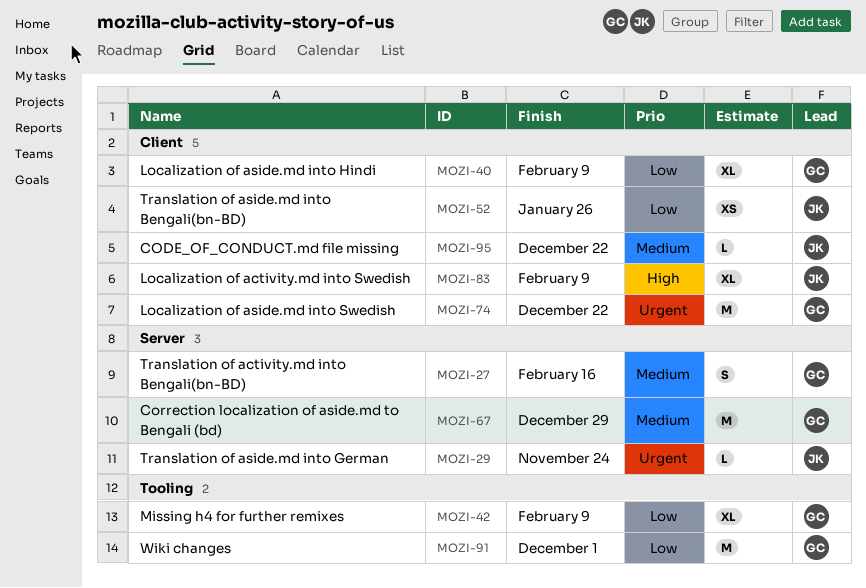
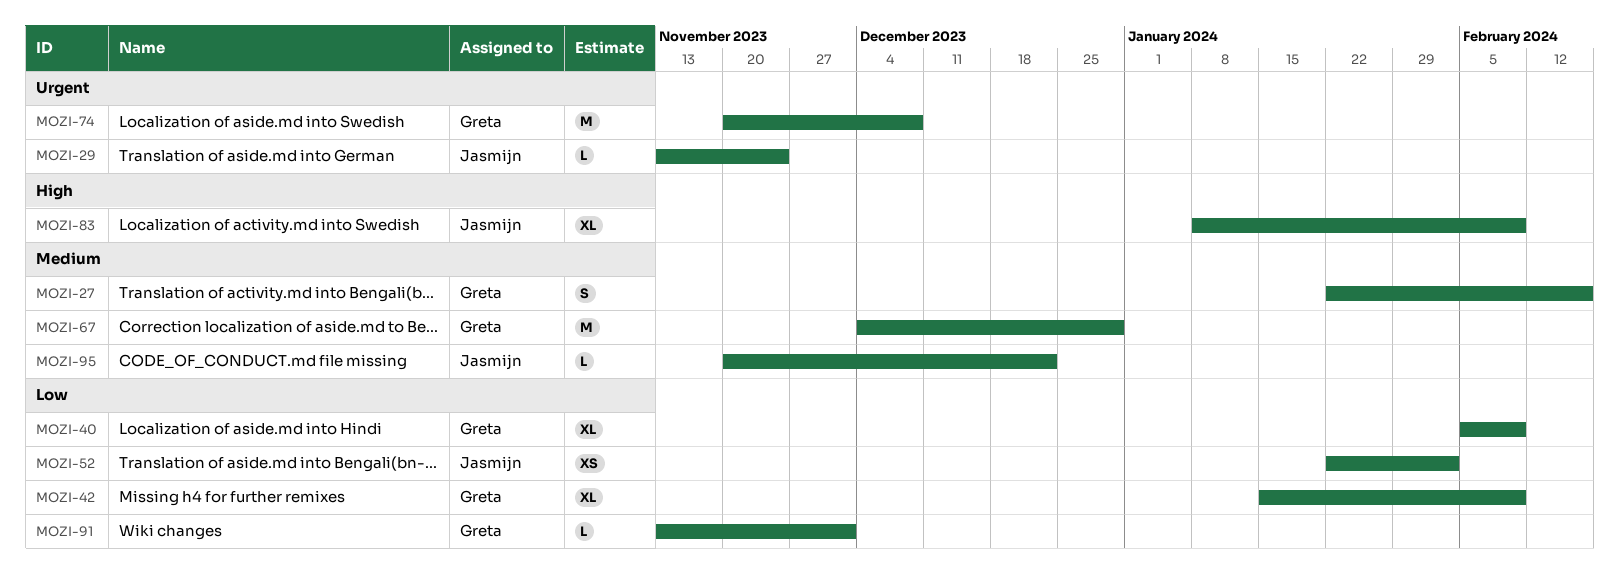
MOZI-52, due: Jan 26 -> Feb 2
MOZI-74, due: Dec 22 -> Dec 8
MOZI-91, estimate: M -> L

